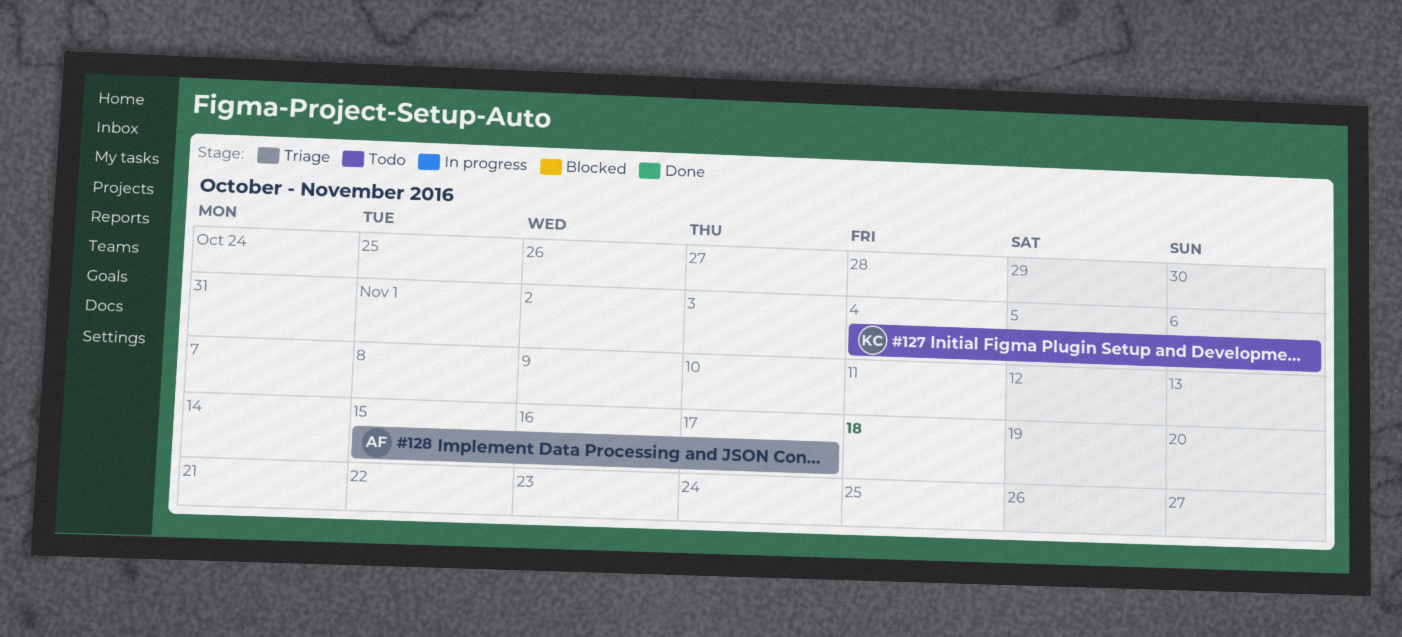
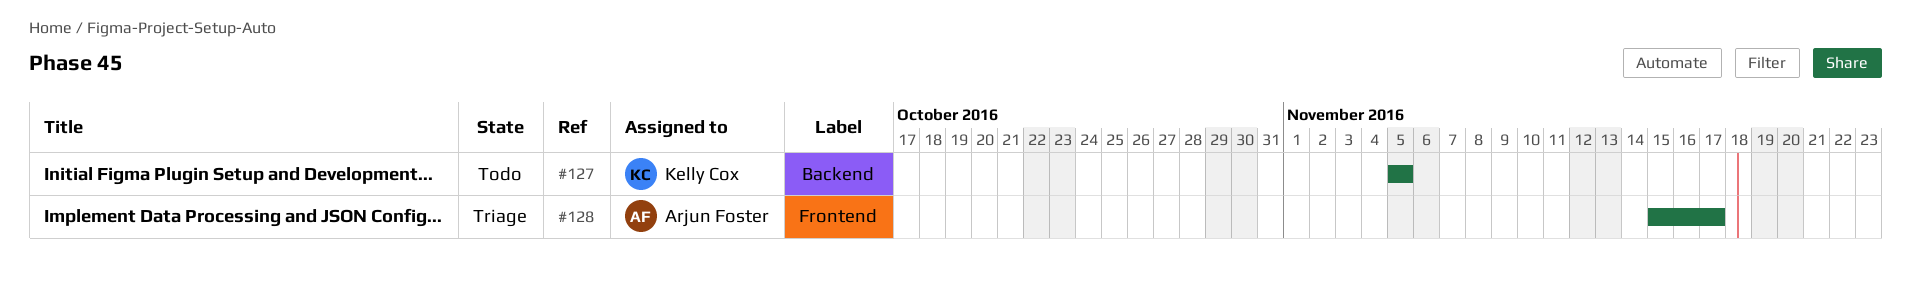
#127, start: Nov 4 -> Nov 5
#127, due: Nov 6 -> Nov 5

